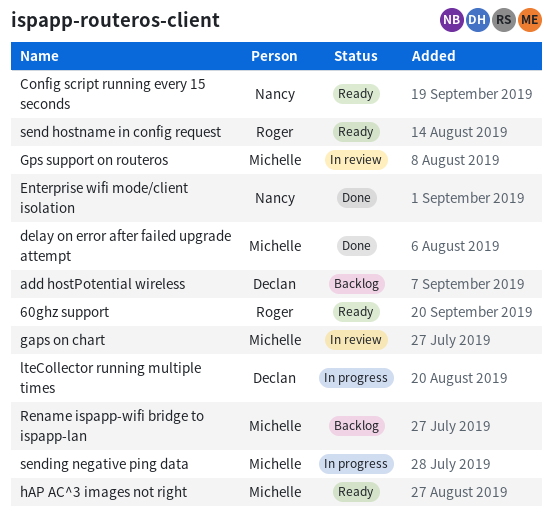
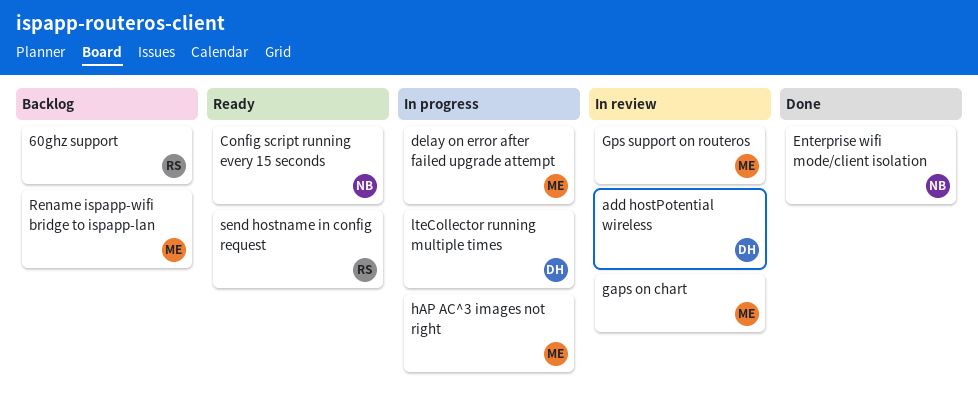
60ghz support, status: Ready -> Backlog
add hostPotential wireless, status: Backlog -> In review
delay on error after failed upgrade attempt, status: Done -> In progress
hAP AC^3 images not right, status: Ready -> In progress
sending negative ping data: present -> none

